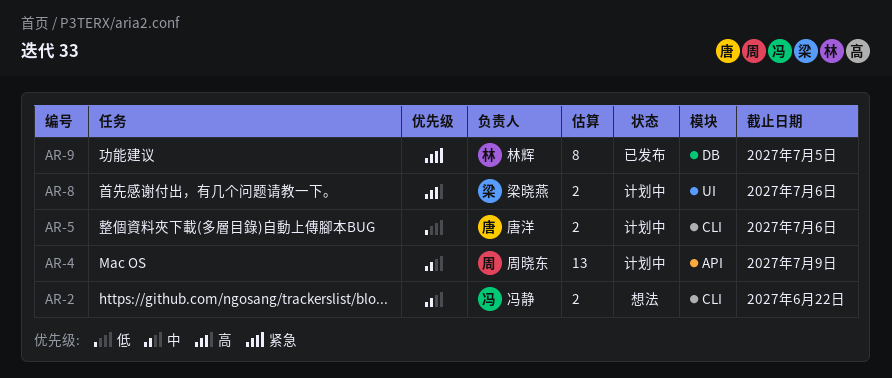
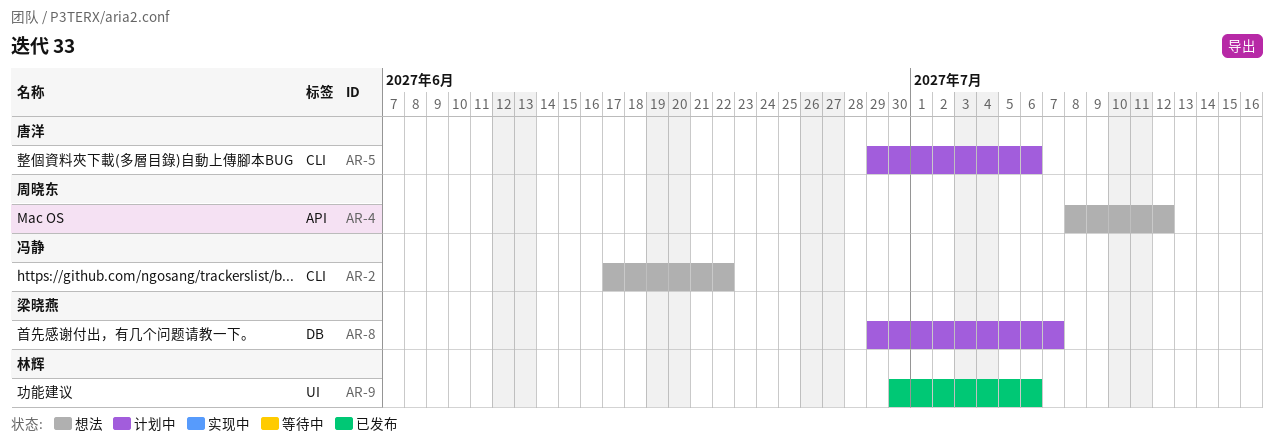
AR-4, status: 计划中 -> 想法
AR-4, due: Jul 9 -> Jul 12
AR-8, label: UI -> DB
AR-8, due: Jul 6 -> Jul 7
AR-9, label: DB -> UI
AR-9, due: Jul 5 -> Jul 6

